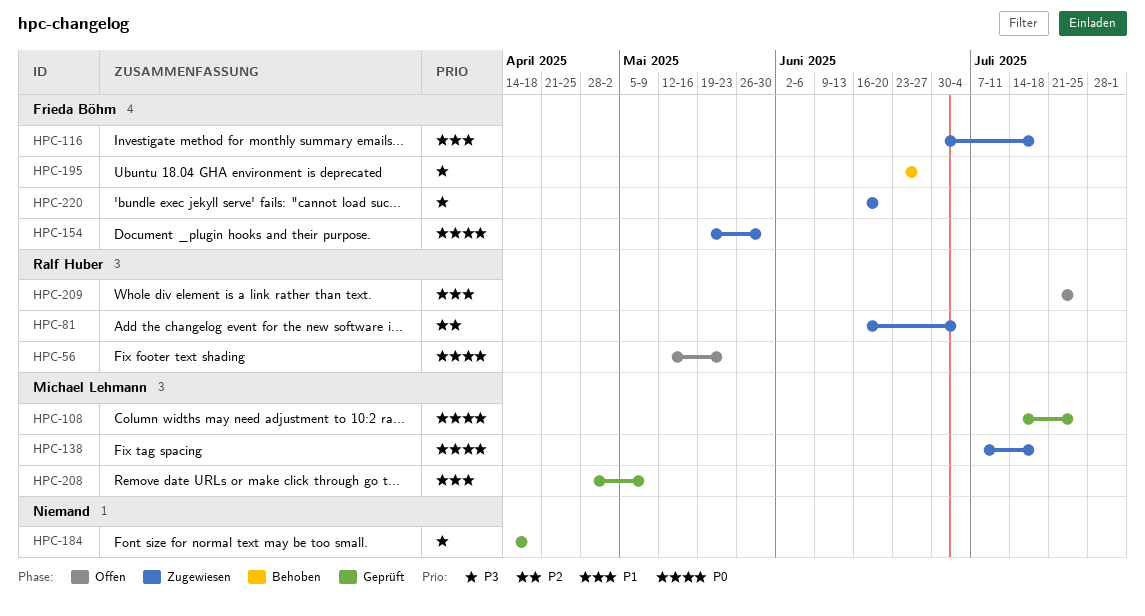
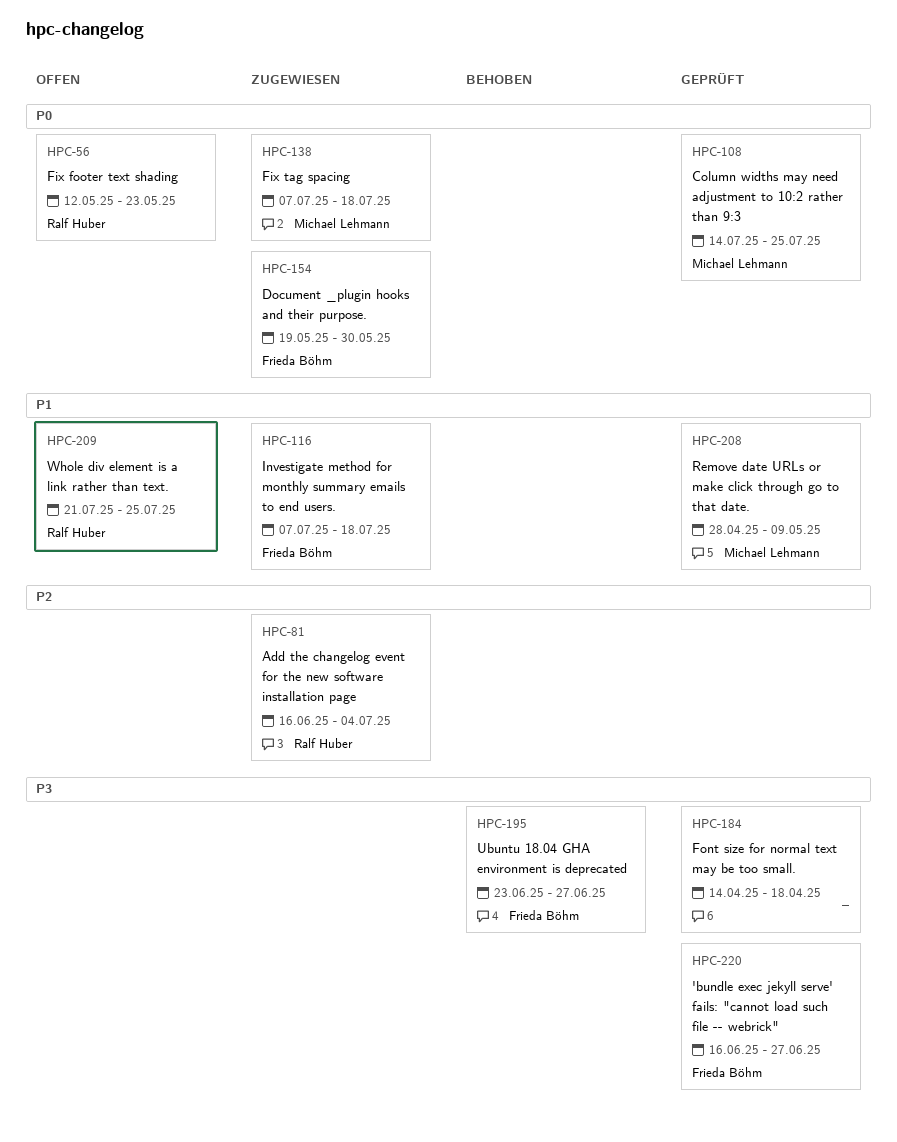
HPC-116, start: Jun 30 -> Jul 7
HPC-220, status: Zugewiesen -> Geprüft
HPC-220, due: Jun 20 -> Jun 27

